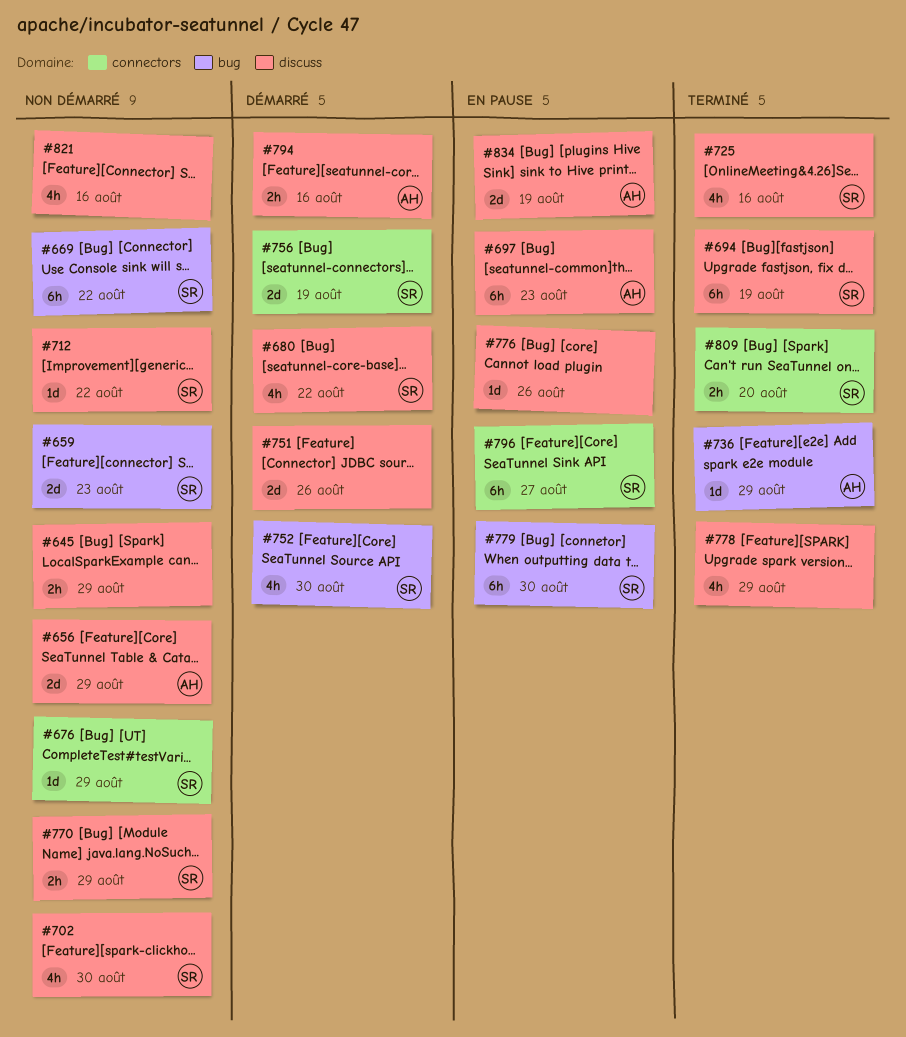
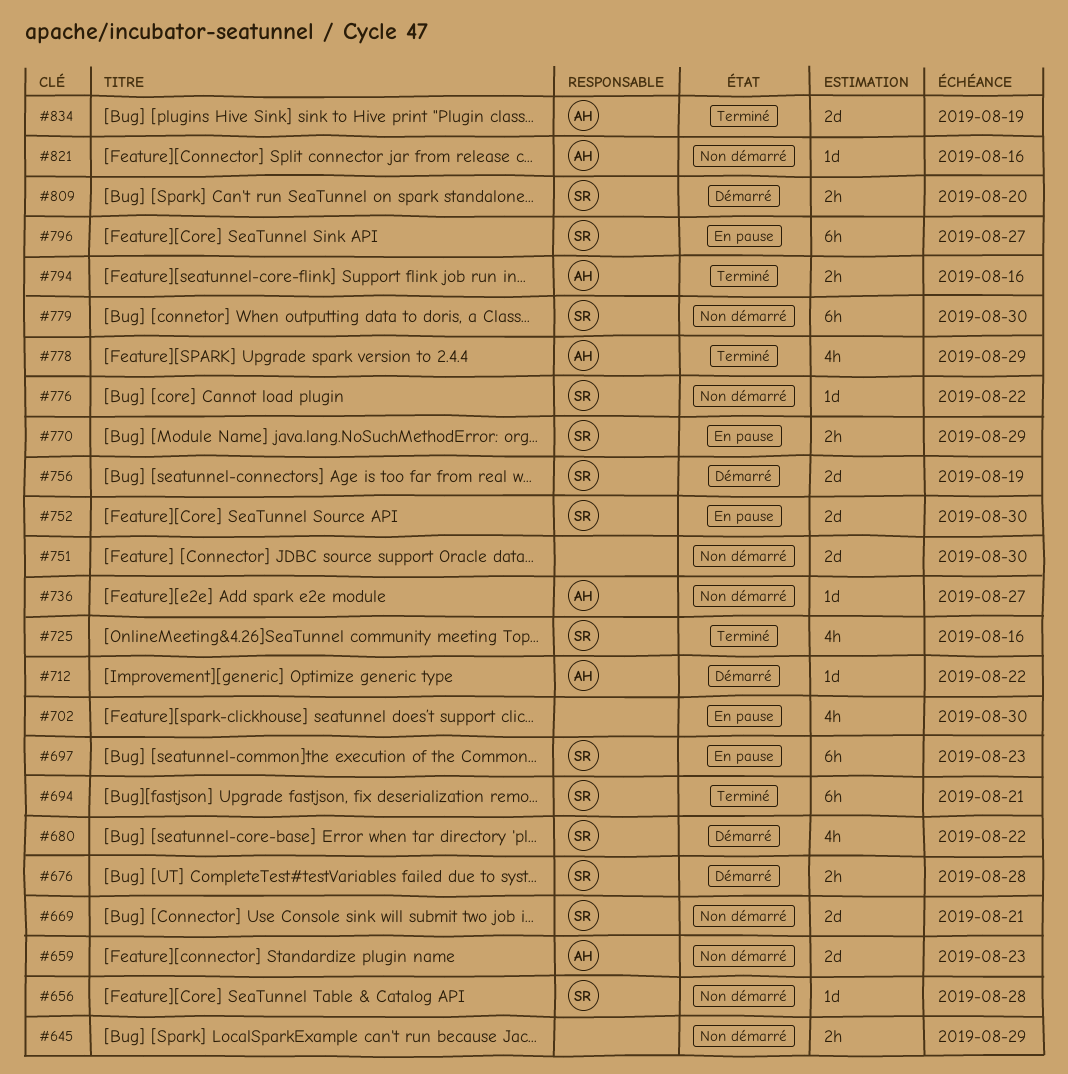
#656, owner: AH -> SR
#656, estimate: 2d -> 1d
#656, due: Aug 29 -> Aug 28
#659, owner: SR -> AH
#669, estimate: 6h -> 2d
#669, due: Aug 22 -> Aug 21
#676, status: Non démarré -> Démarré
#676, estimate: 1d -> 2h
#676, due: Aug 29 -> Aug 28
#694, due: Aug 19 -> Aug 21
#697, owner: AH -> SR
#702, status: Non démarré -> En pause
#702, owner: SR -> none
#712, status: Non démarré -> Démarré
#712, owner: SR -> AH
#736, status: Terminé -> Non démarré
#736, due: Aug 29 -> Aug 27
#751, status: Démarré -> Non démarré
#751, due: Aug 26 -> Aug 30
#752, status: Démarré -> En pause
#752, estimate: 4h -> 2d
#770, status: Non démarré -> En pause
#776, status: En pause -> Non démarré
#776, owner: none -> SR
#776, due: Aug 26 -> Aug 22
#778, owner: none -> AH
#779, status: En pause -> Non démarré
#794, status: Démarré -> Terminé
#809, status: Terminé -> Démarré
#821, owner: none -> AH
#821, estimate: 4h -> 1d
#834, status: En pause -> Terminé

